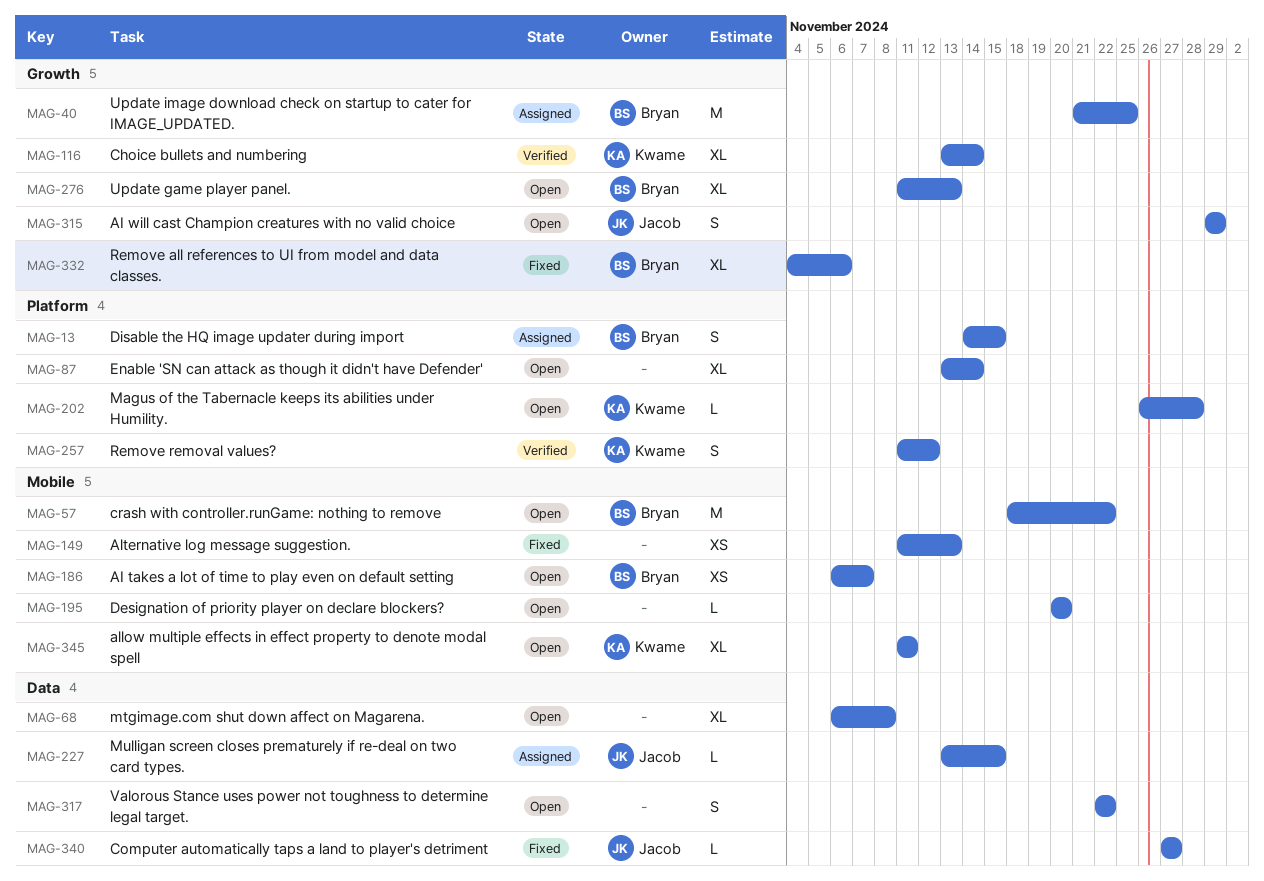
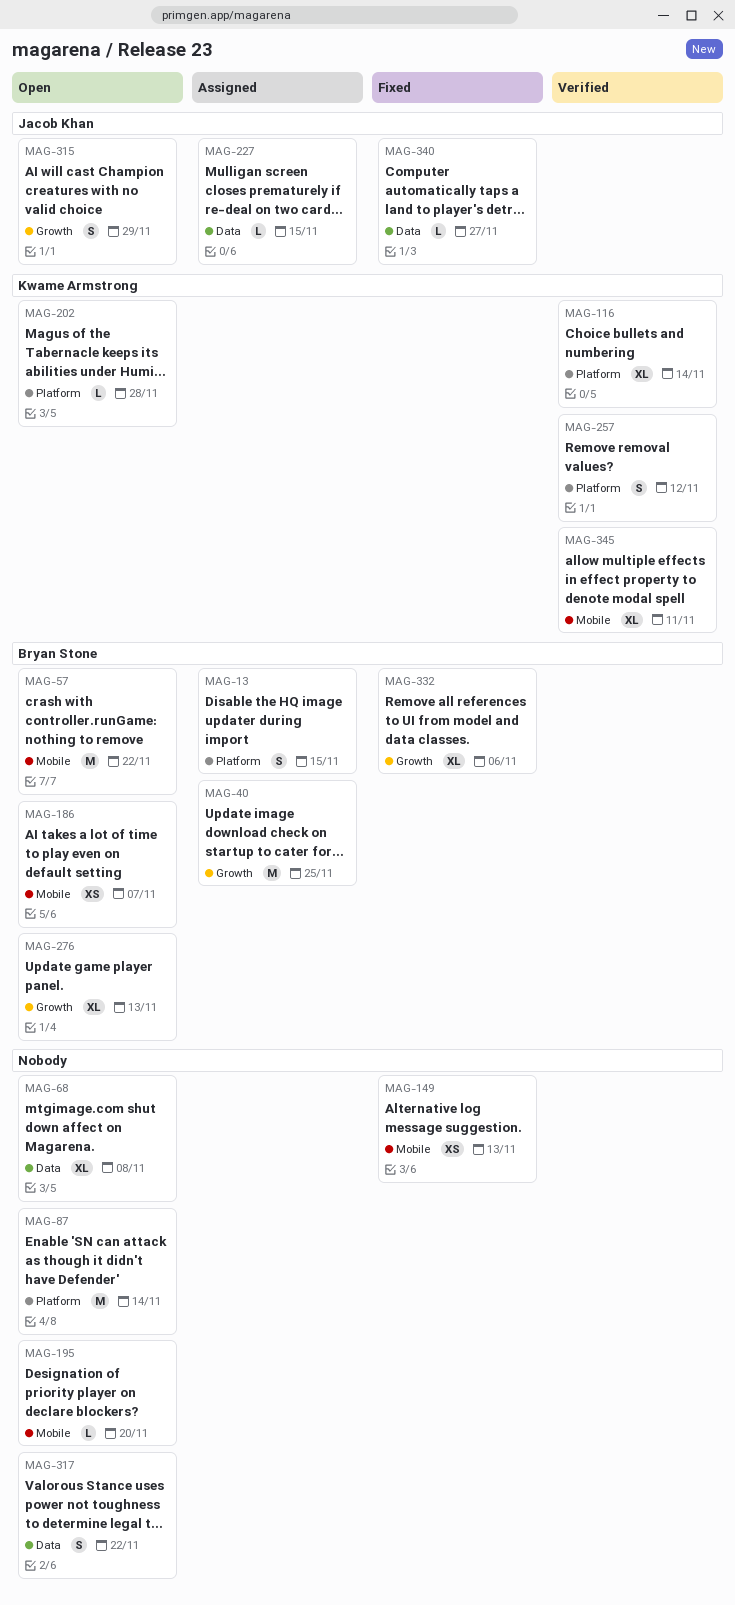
MAG-87, estimate: XL -> M
MAG-116, label: Growth -> Platform
MAG-345, status: Open -> Verified

